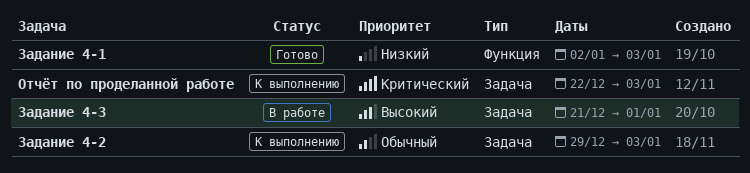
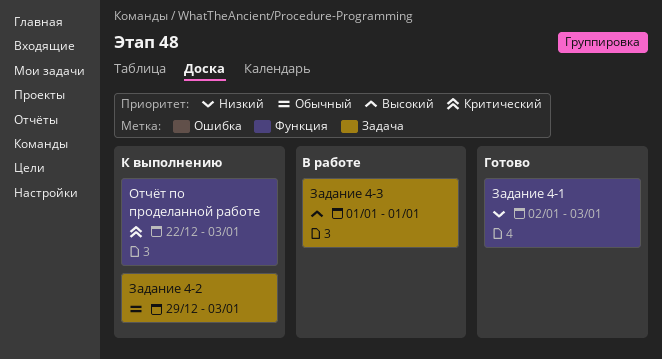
Задание 4-3, start: Dec 21 -> Jan 1
Отчёт по проделанной работе, label: Задача -> Функция

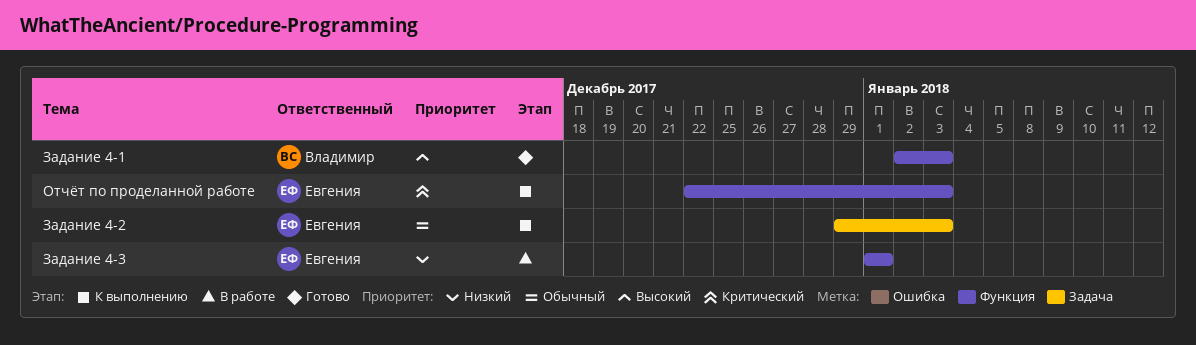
Задание 4-1, priority: Низкий -> Высокий
Задание 4-3, priority: Высокий -> Низкий
Задание 4-3, label: Задача -> Функция

